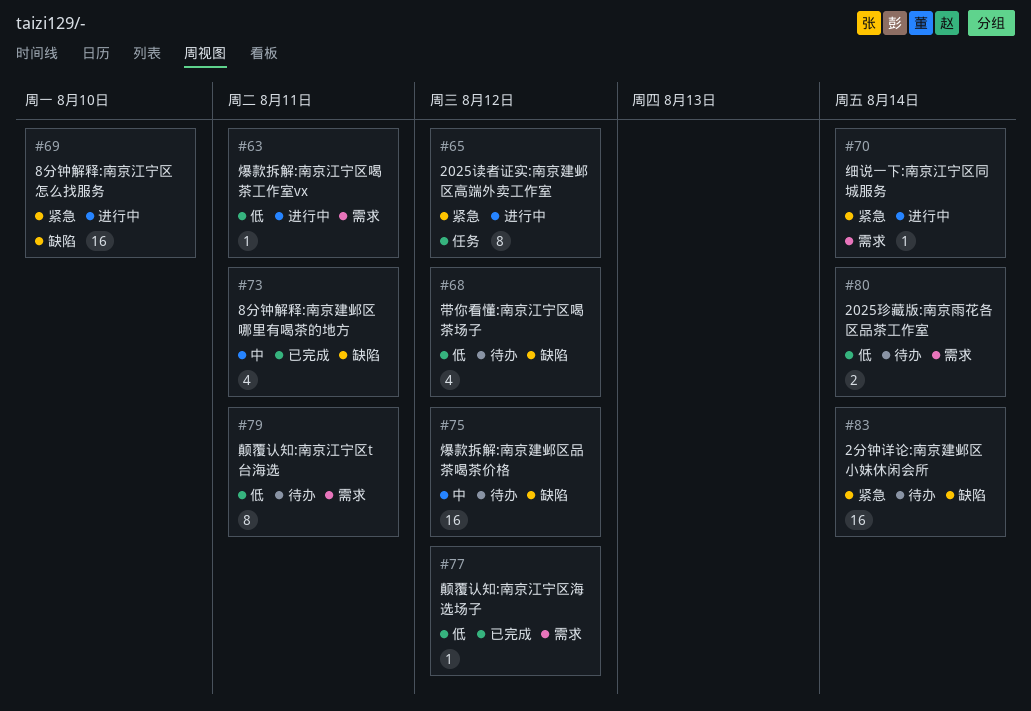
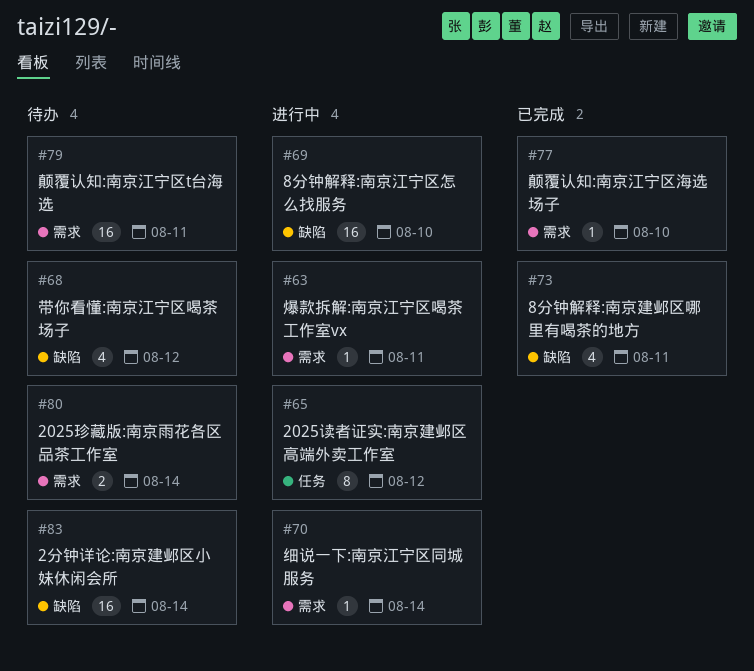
#75: present -> none
#77, due: Aug 12 -> Aug 10
#79, estimate: 8 -> 16

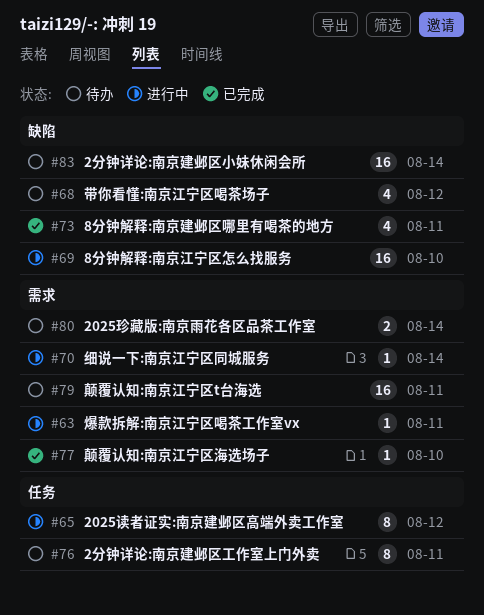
#76: none -> present

